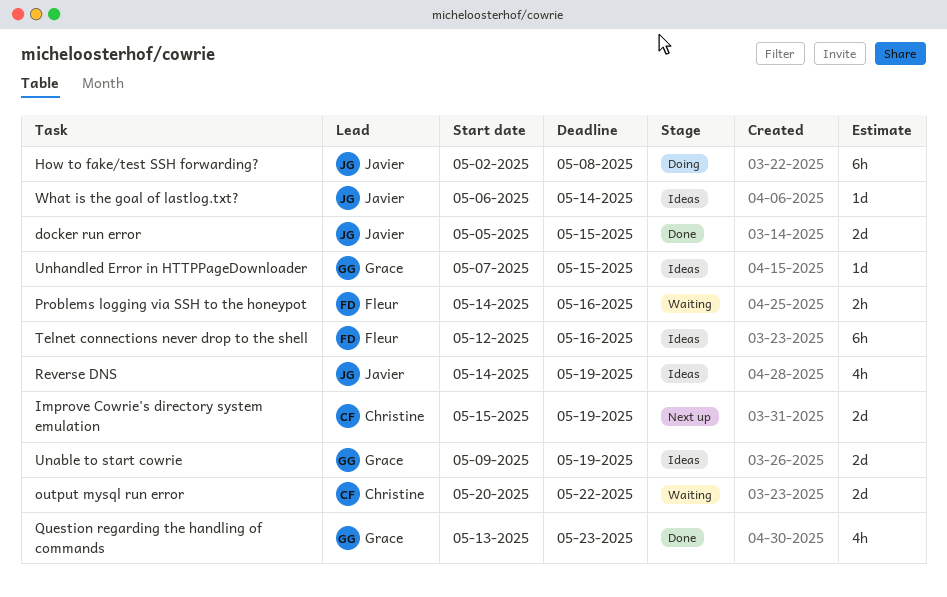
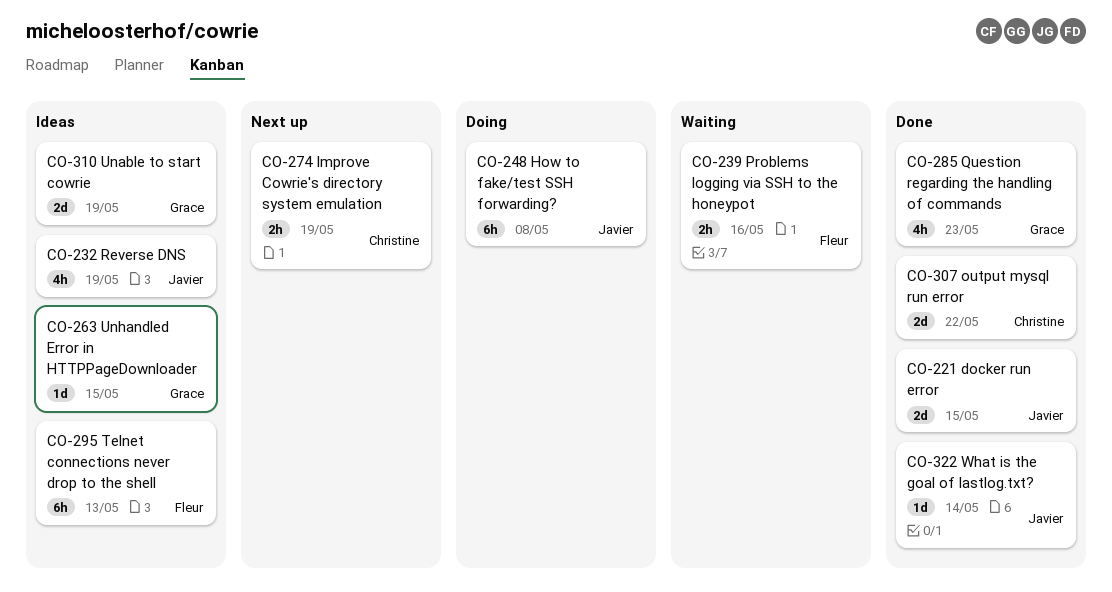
Improve Cowrie's directory system emulation, estimate: 2d -> 2h
output mysql run error, status: Waiting -> Done
Telnet connections never drop to the shell, due: May 16 -> May 13
What is the goal of lastlog.txt?, status: Ideas -> Done

